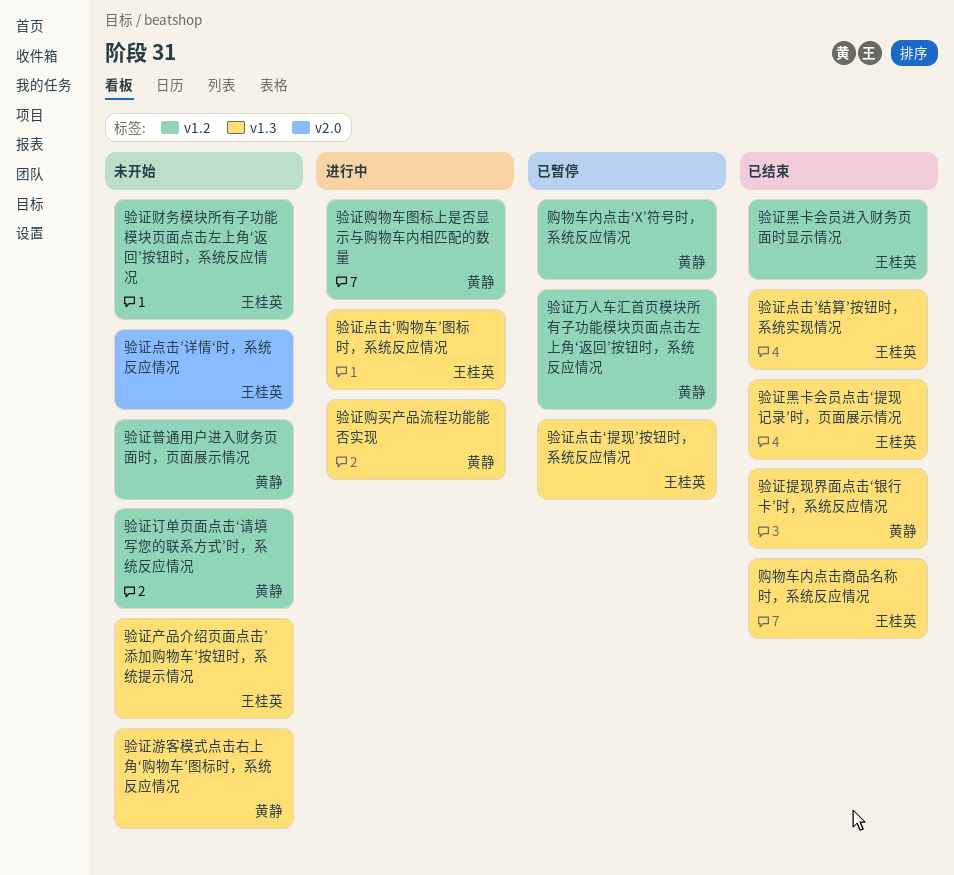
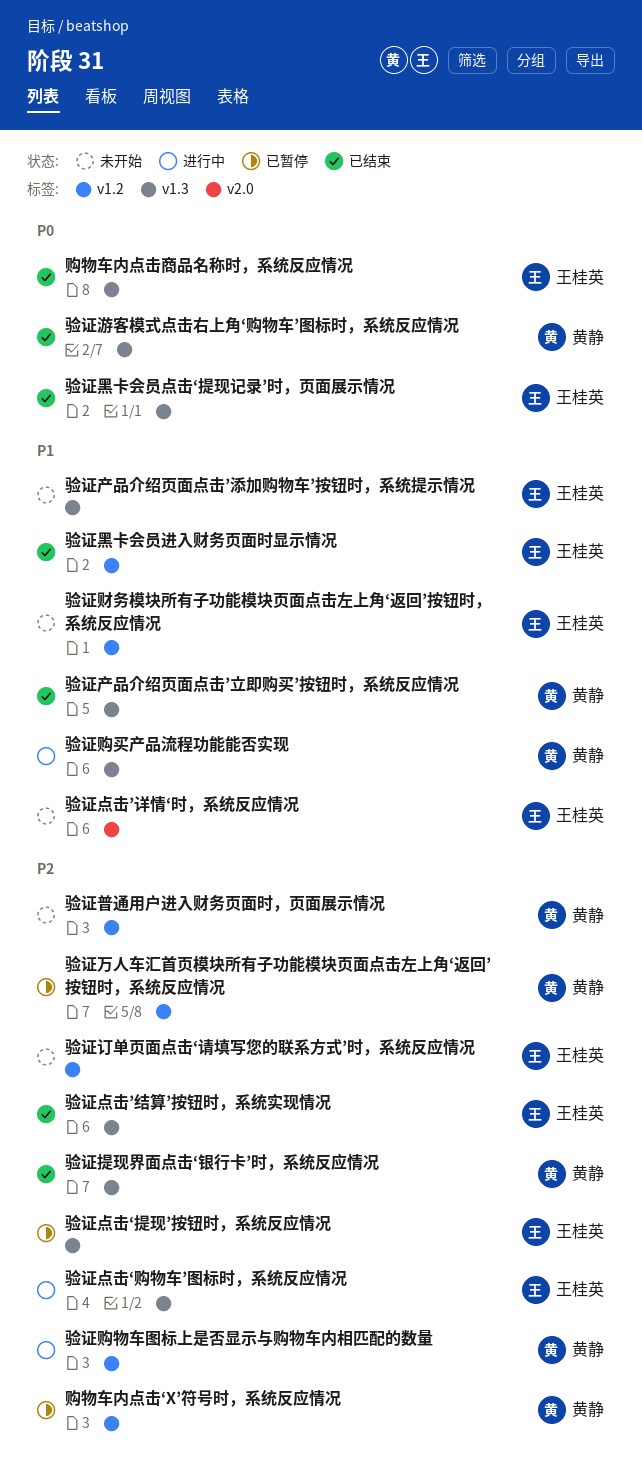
验证产品介绍页面点击’立即购买’按钮时，系统反应情况: none -> present
验证游客模式点击右上角‘购物车’图标时，系统反应情况, status: 未开始 -> 已结束
验证订单页面点击‘请填写您的联系方式’时，系统反应情况, owner: 黄静 -> 王桂英

